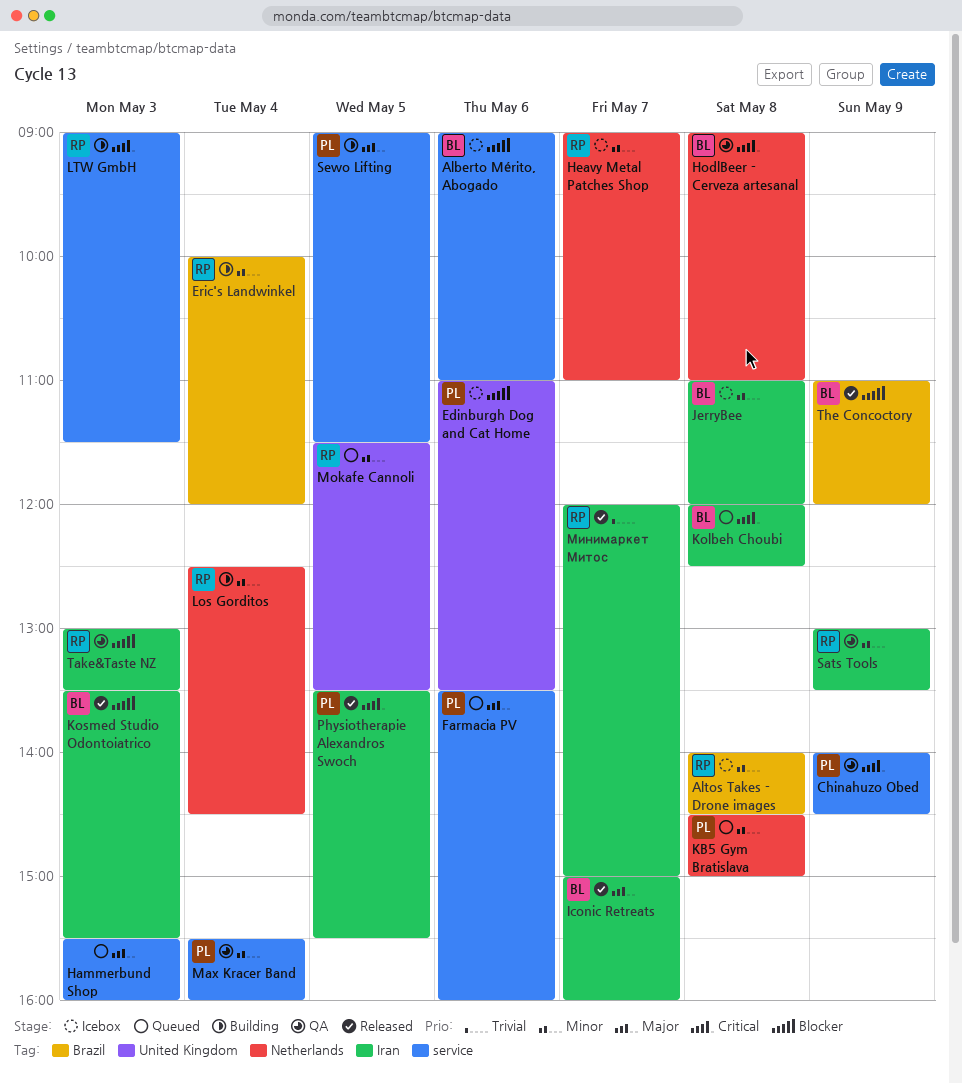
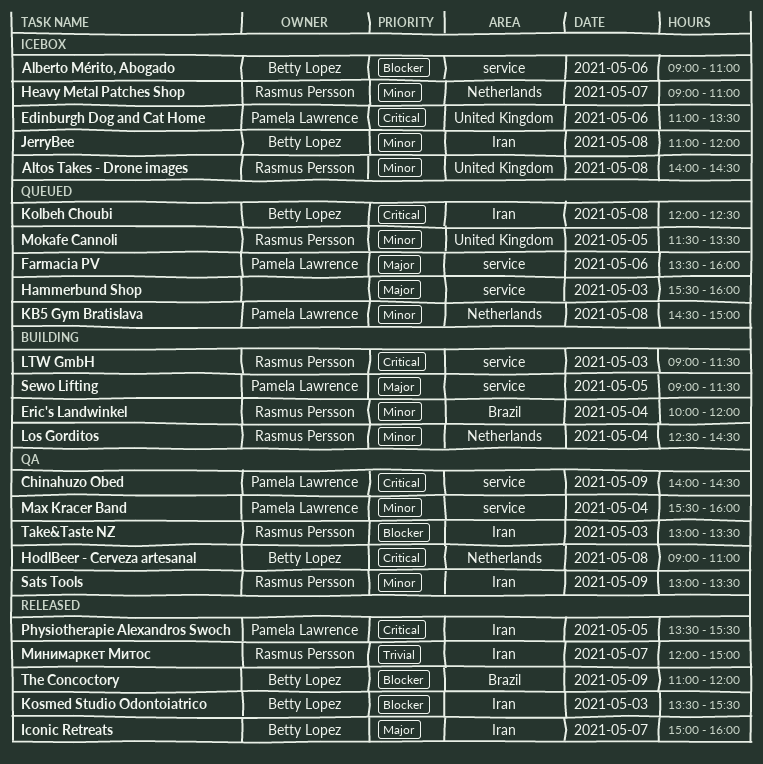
Altos Takes - Drone images, label: Brazil -> United Kingdom
Edinburgh Dog and Cat Home, priority: Blocker -> Critical

